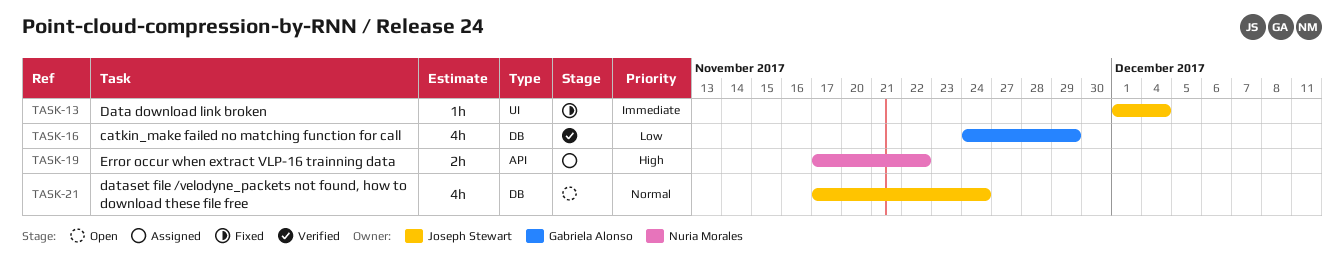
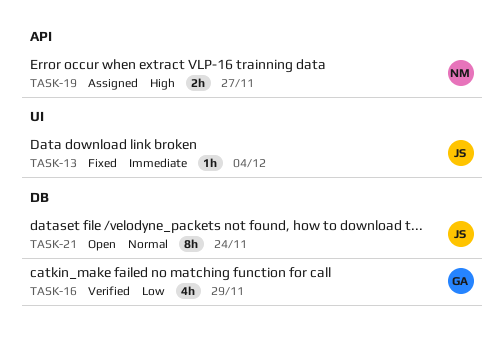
TASK-19, due: Nov 22 -> Nov 27
TASK-21, estimate: 4h -> 8h

